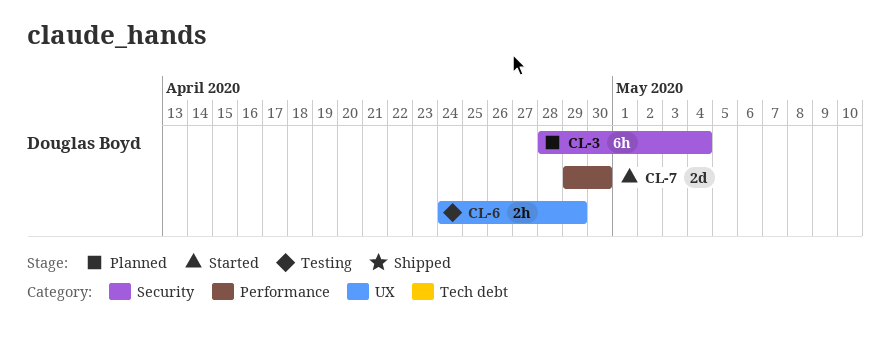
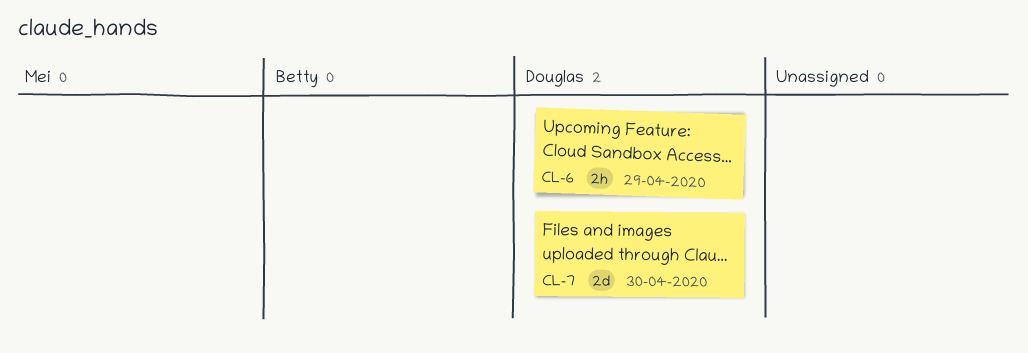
CL-3: present -> none

